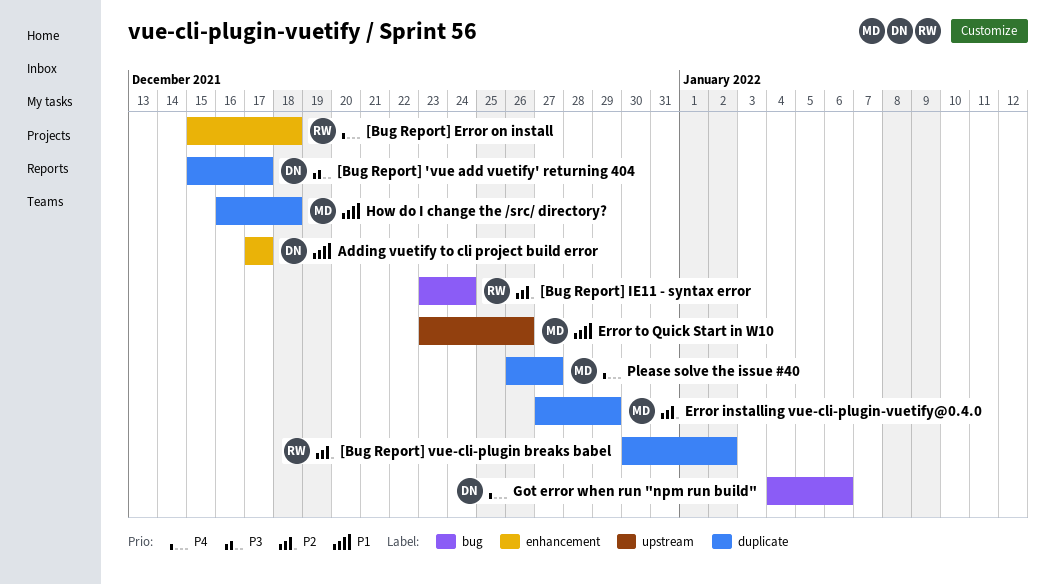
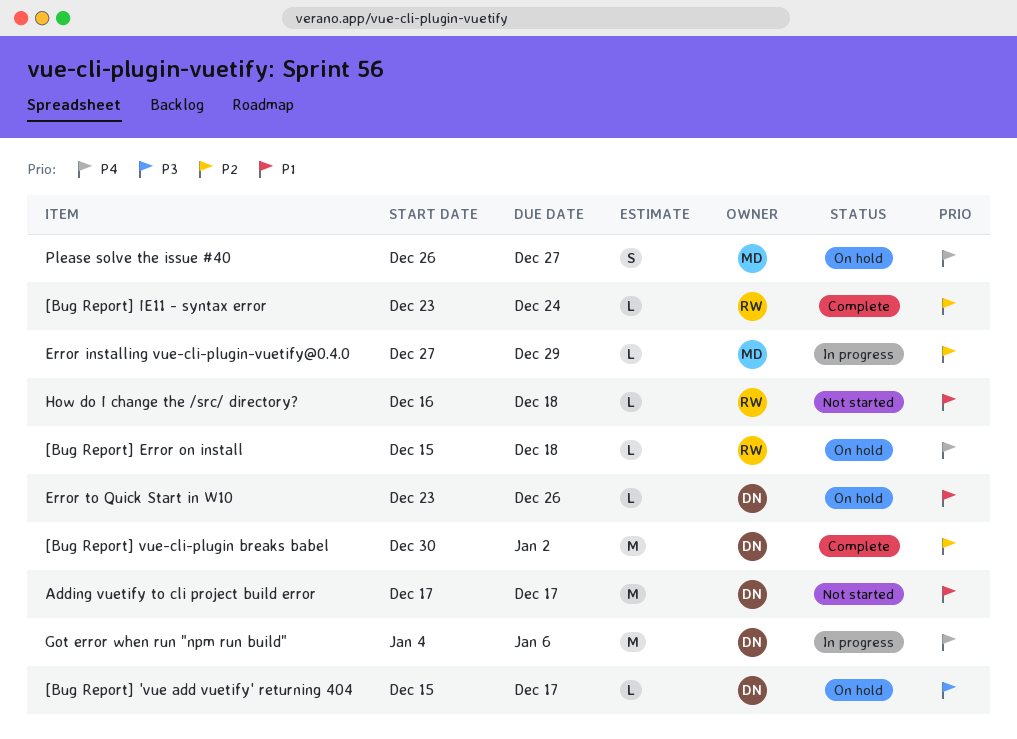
[Bug Report] vue-cli-plugin breaks babel, owner: RW -> DN
Error to Quick Start in W10, owner: MD -> DN
How do I change the /src/ directory?, owner: MD -> RW

